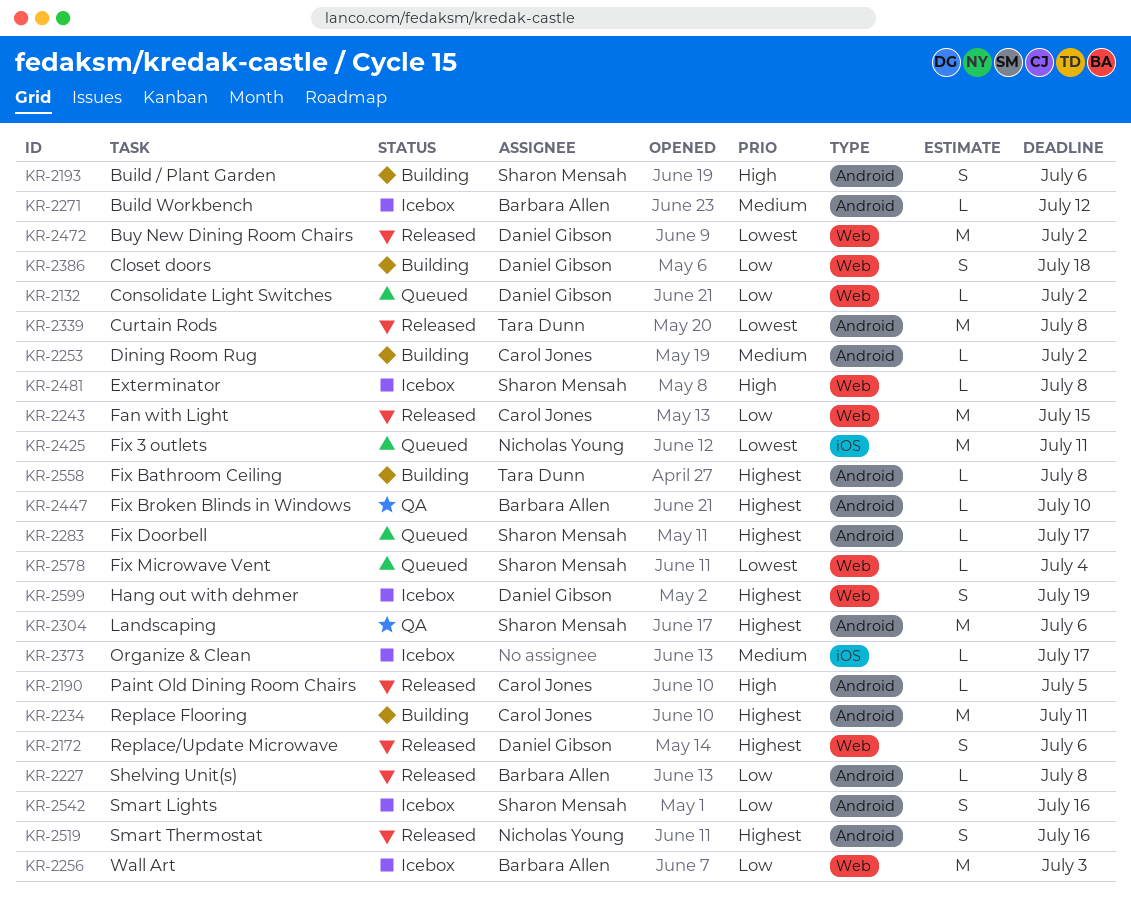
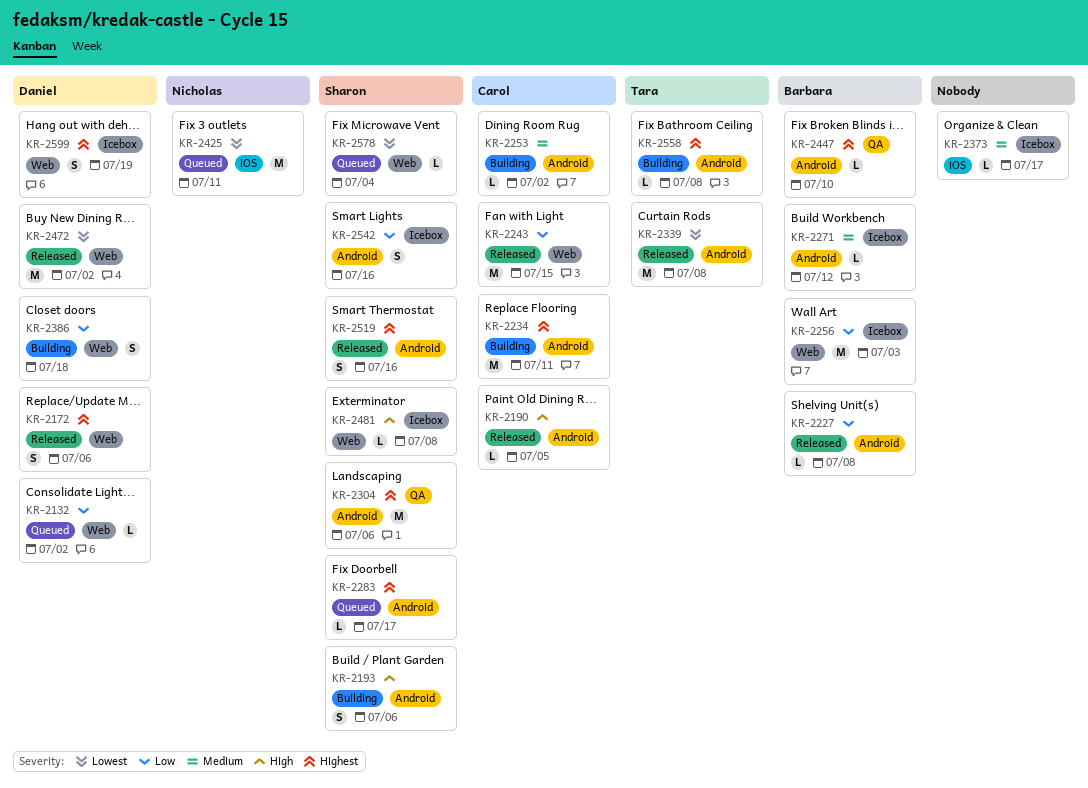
KR-2519, owner: Nicholas Young -> Sharon Mensah

